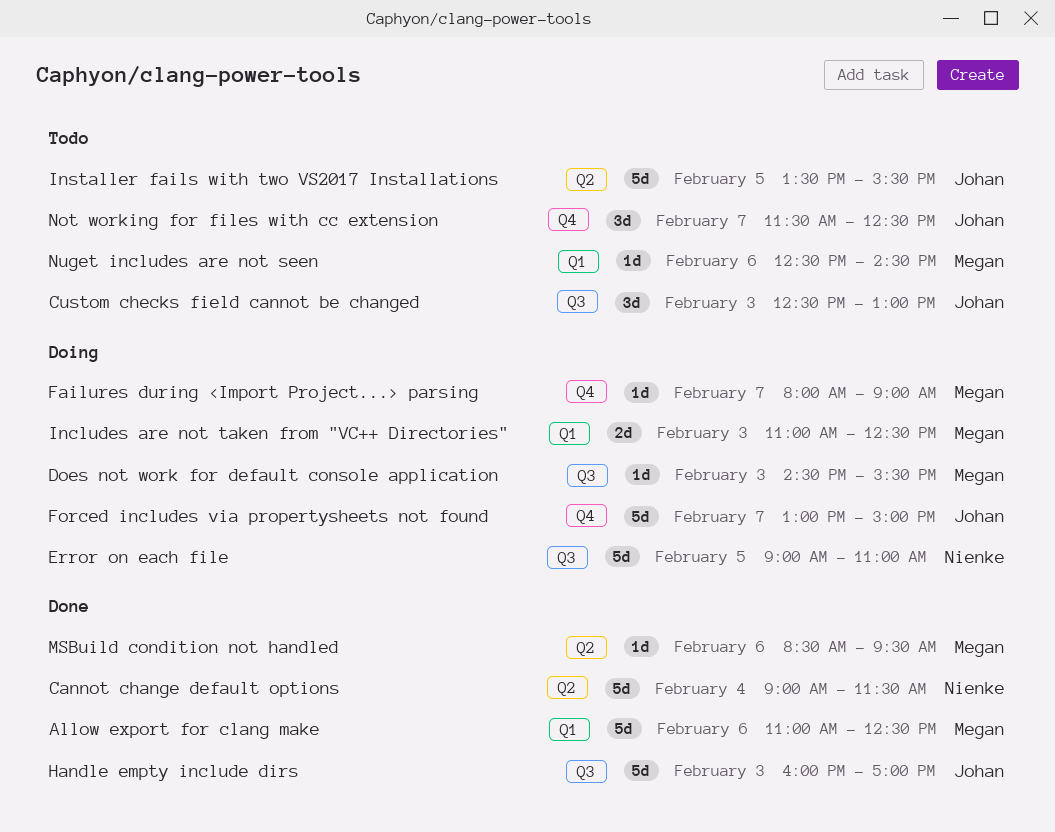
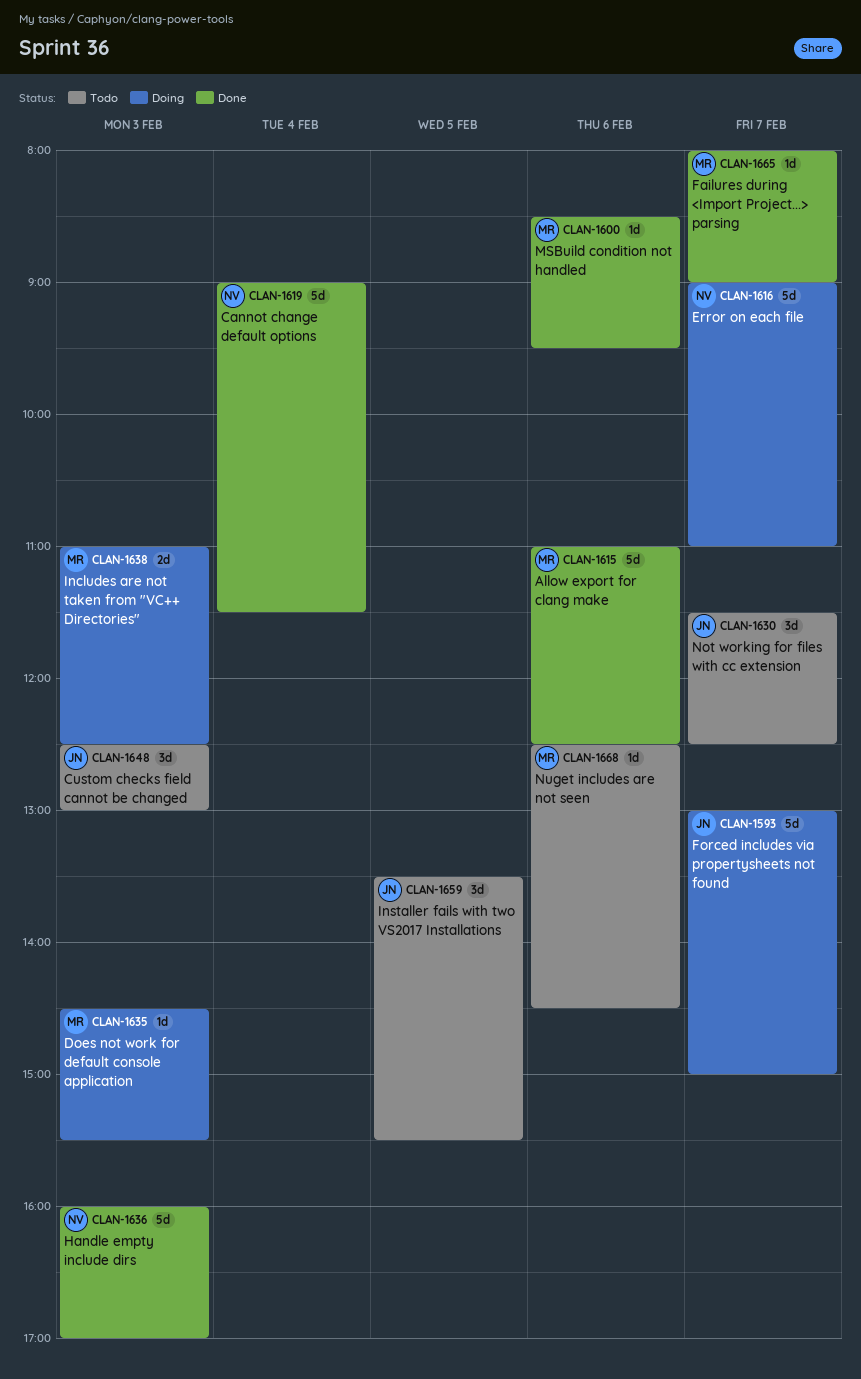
Error on each file, day: Feb 5 -> Feb 7
Failures during <Import Project...> parsing, status: Doing -> Done
Handle empty include dirs, owner: Johan -> Nienke
Installer fails with two VS2017 Installations, estimate: 5d -> 3d

